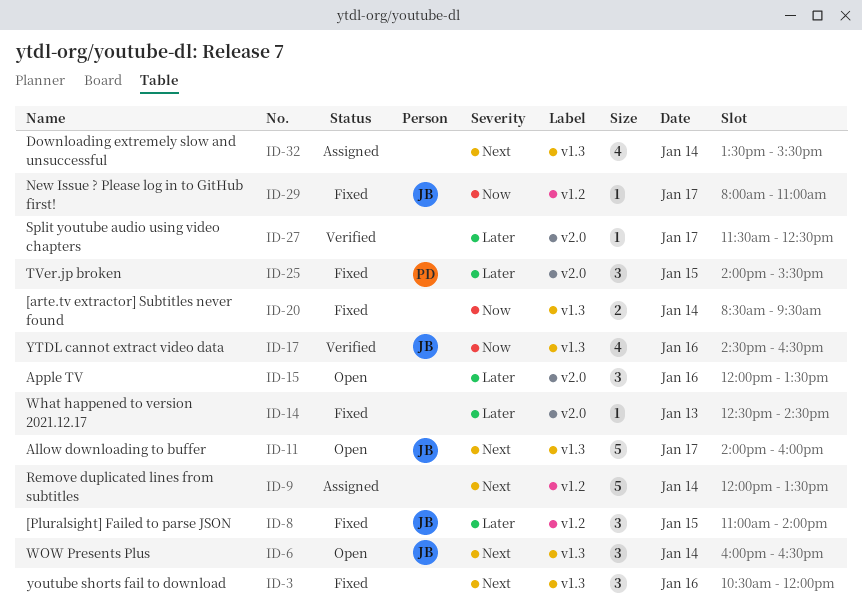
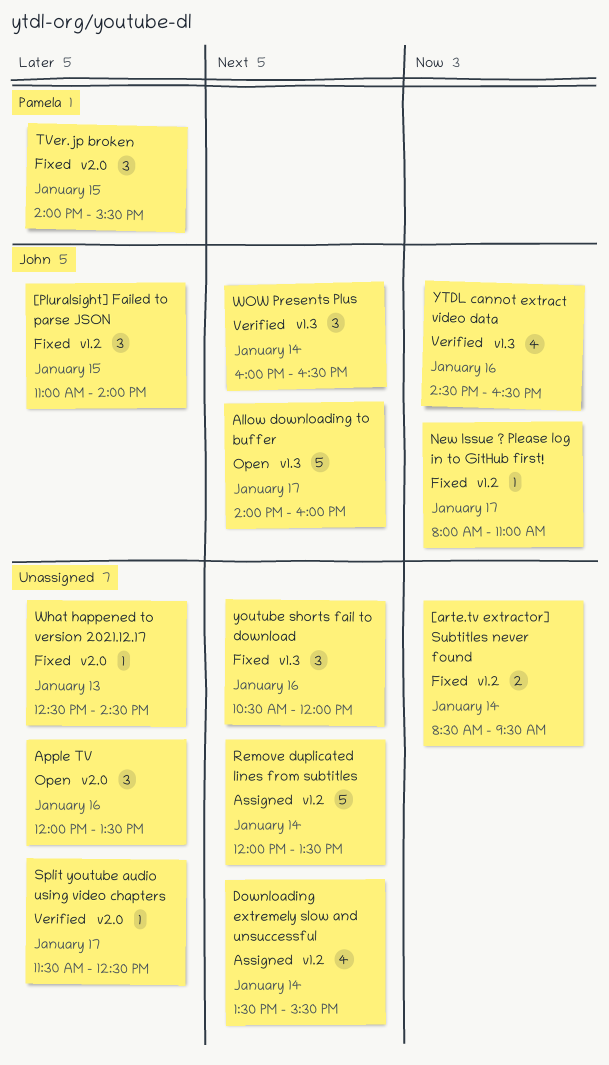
[arte.tv extractor] Subtitles never found, label: v1.3 -> v1.2
Downloading extremely slow and unsuccessful, label: v1.3 -> v1.2
WOW Presents Plus, status: Open -> Verified

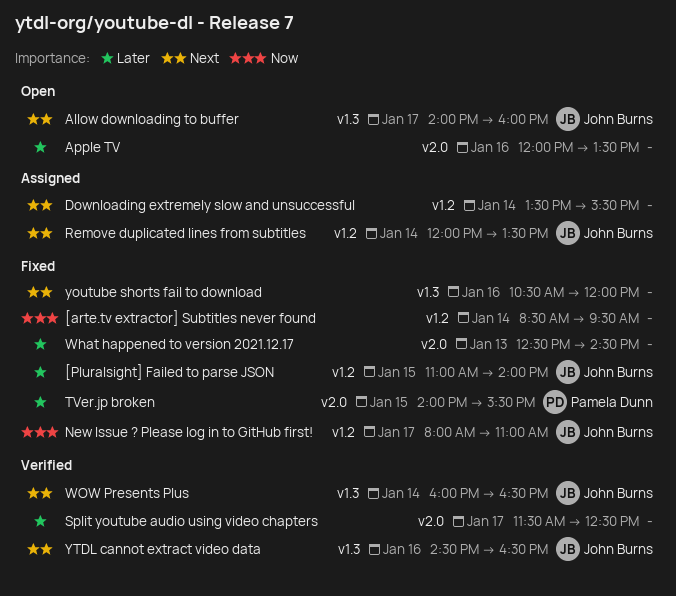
Remove duplicated lines from subtitles, owner: none -> John Burns
YTDL cannot extract video data, priority: Now -> Next

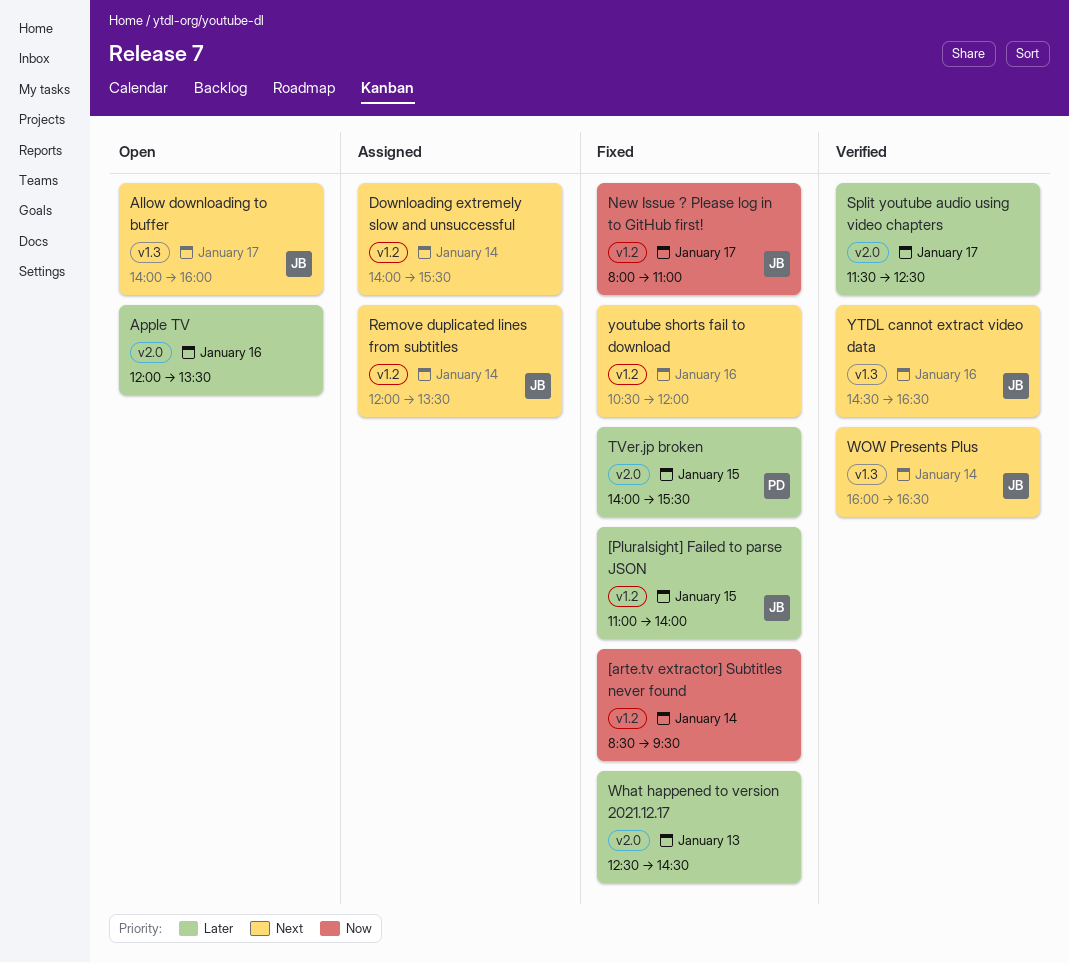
Downloading extremely slow and unsuccessful, begins: 13:30 -> 14:00
youtube shorts fail to download, label: v1.3 -> v1.2

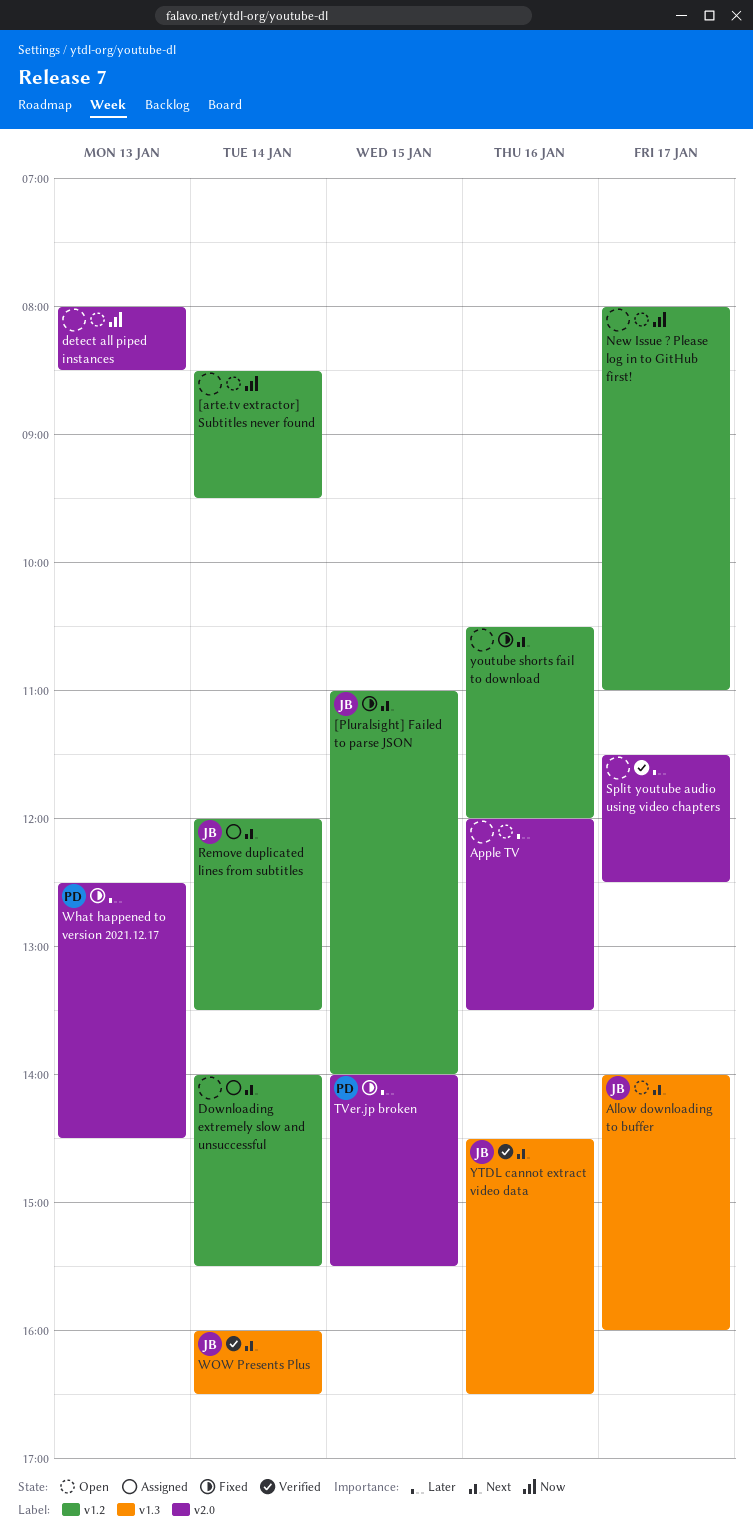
[arte.tv extractor] Subtitles never found, status: Fixed -> Open
[Pluralsight] Failed to parse JSON, priority: Later -> Next
detect all piped instances: none -> present
New Issue ? Please log in to GitHub first!, status: Fixed -> Open
New Issue ? Please log in to GitHub first!, owner: JB -> none
What happened to version 2021.12.17, owner: none -> PD

